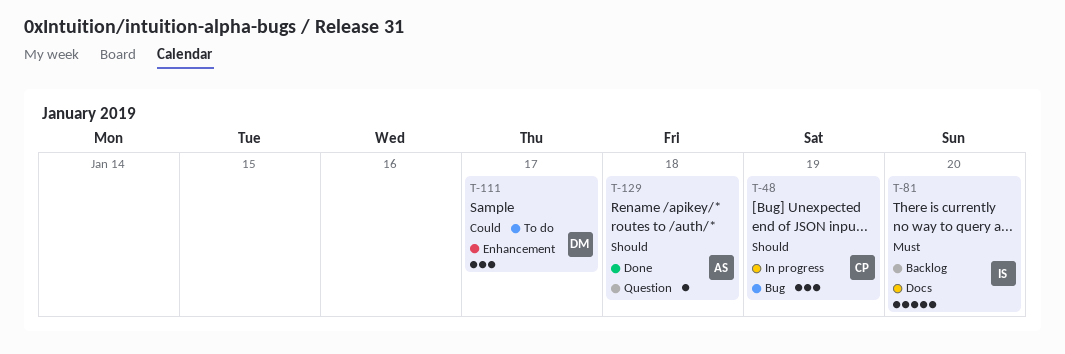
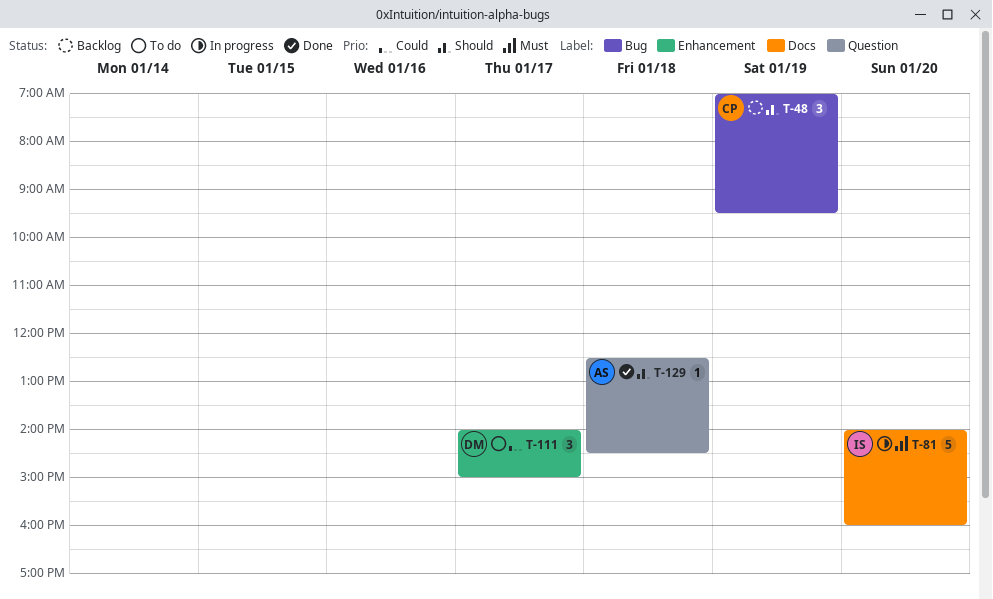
T-48, status: In progress -> Backlog
T-81, status: Backlog -> In progress

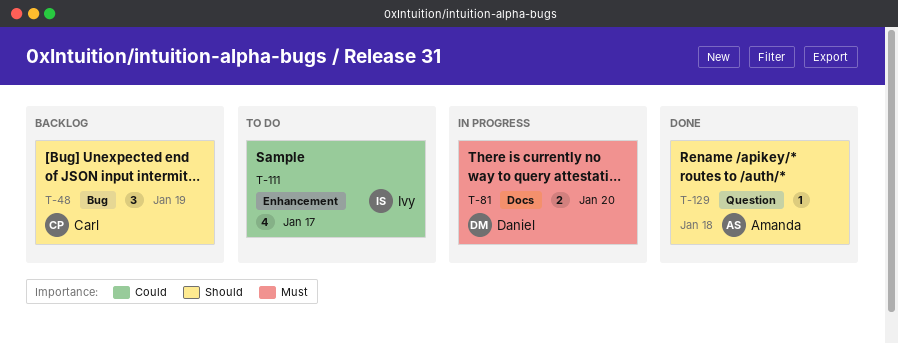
T-81, owner: Ivy -> Daniel
T-81, estimate: 5 -> 2
T-111, owner: Daniel -> Ivy
T-111, estimate: 3 -> 4

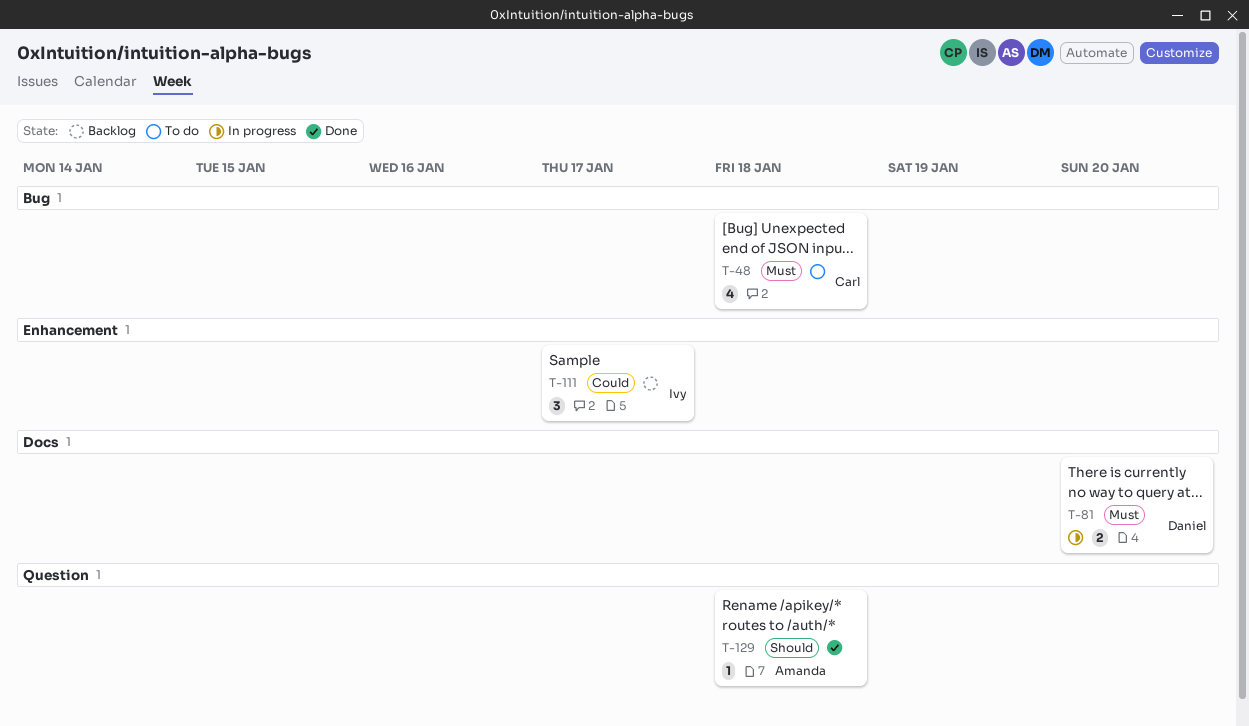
T-48, status: Backlog -> To do
T-48, priority: Should -> Must
T-48, estimate: 3 -> 4
T-48, day: Jan 19 -> Jan 18
T-111, status: To do -> Backlog
T-111, estimate: 4 -> 3

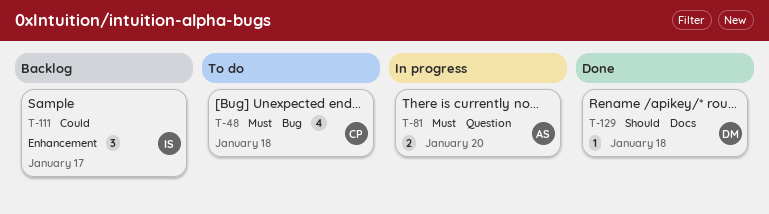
T-81, owner: Daniel -> Amanda
T-81, label: Docs -> Question
T-129, owner: Amanda -> Daniel
T-129, label: Question -> Docs

